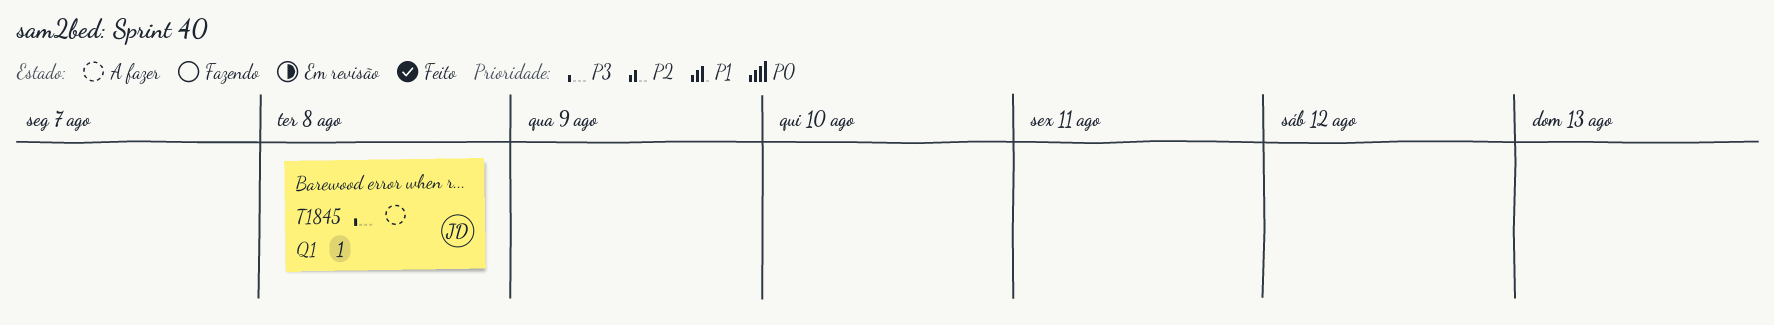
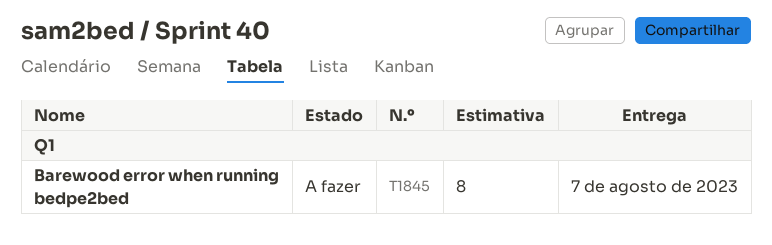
T1845, estimate: 1 -> 8
T1845, due: Aug 8 -> Aug 7

